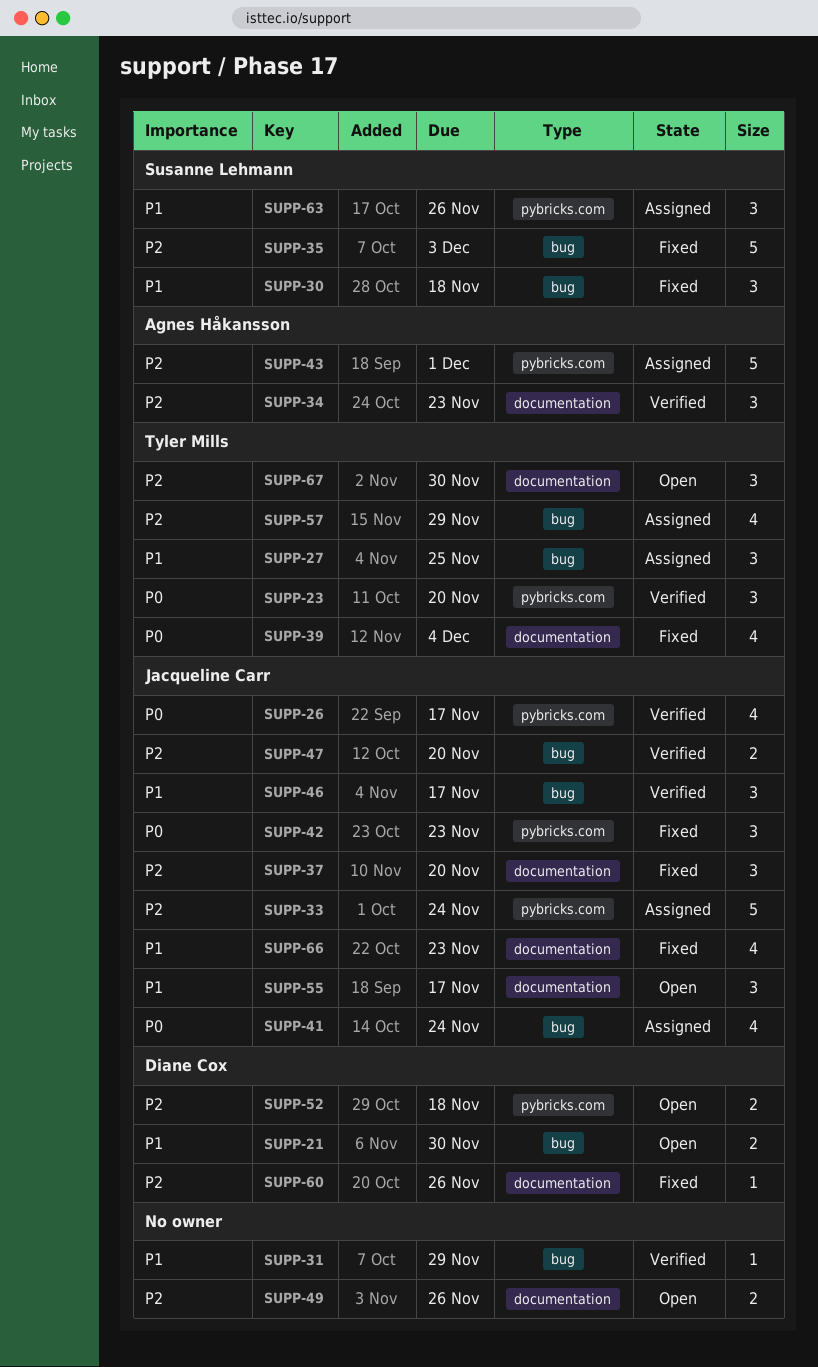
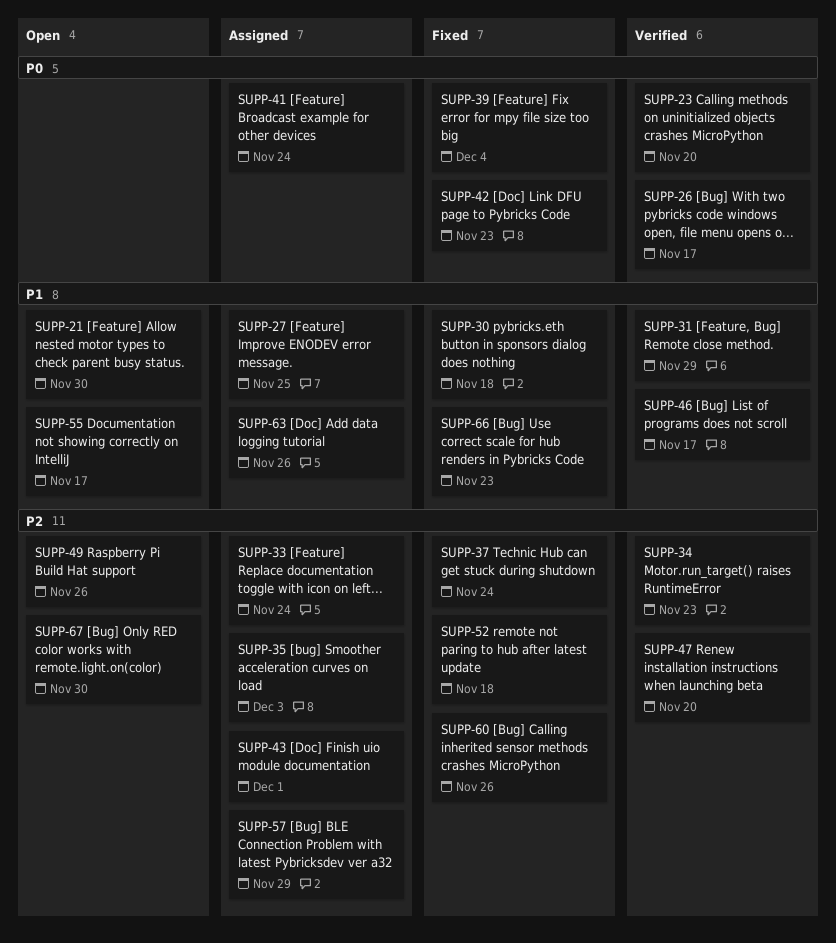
SUPP-35, status: Fixed -> Assigned
SUPP-37, due: Nov 20 -> Nov 24
SUPP-52, status: Open -> Fixed

